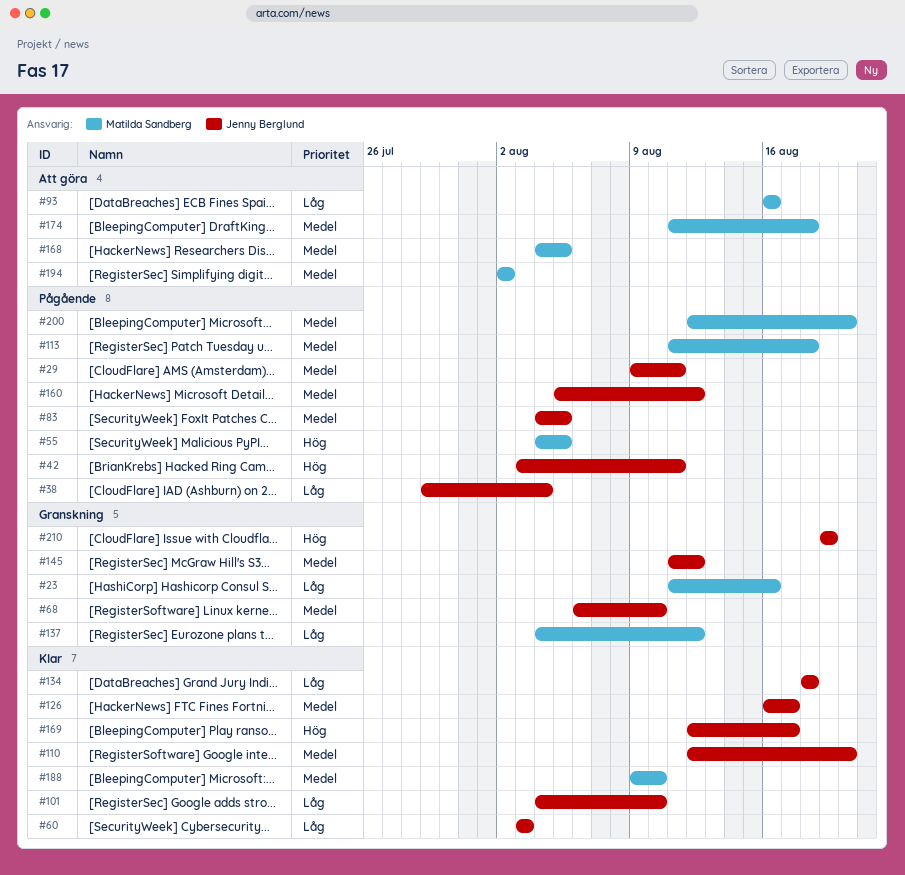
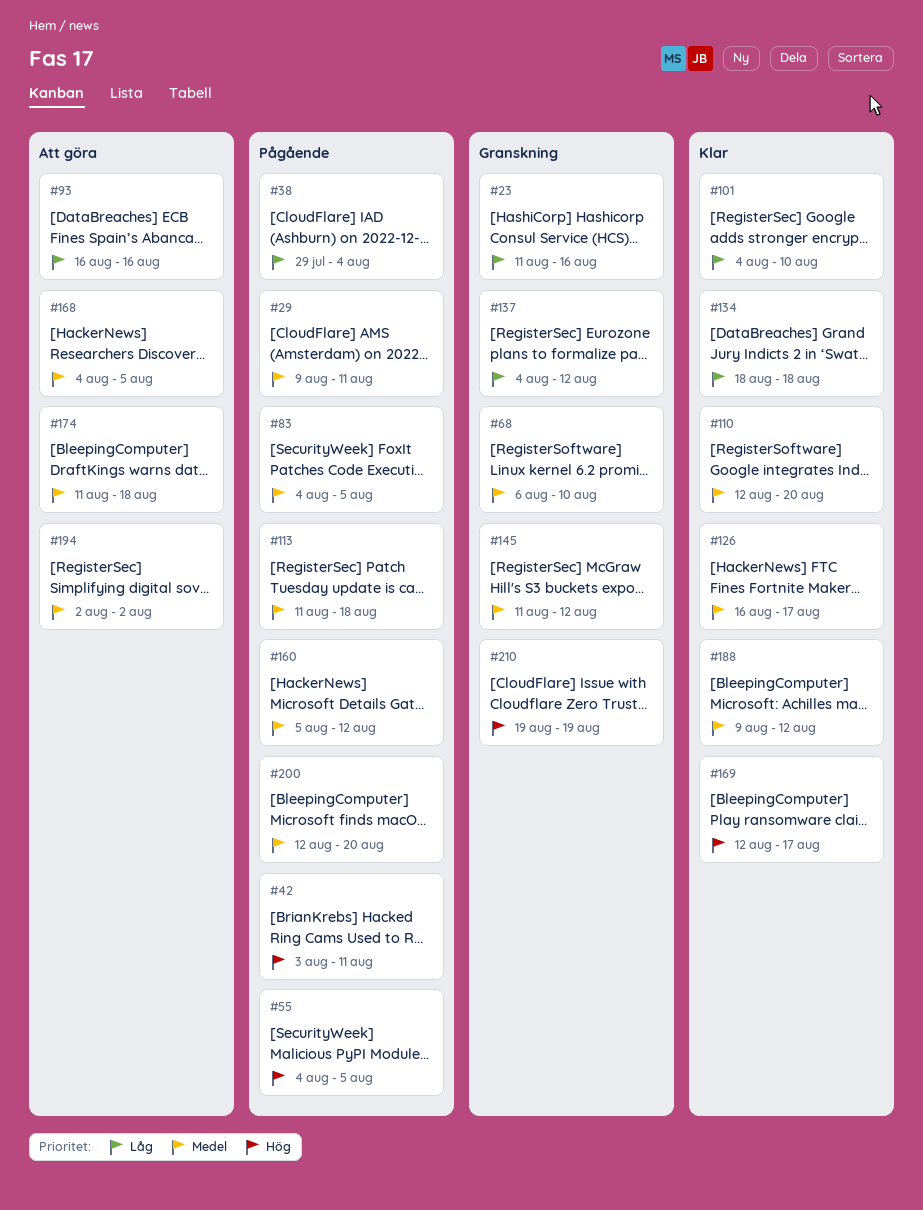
#60: present -> none
#188, due: Aug 10 -> Aug 12

